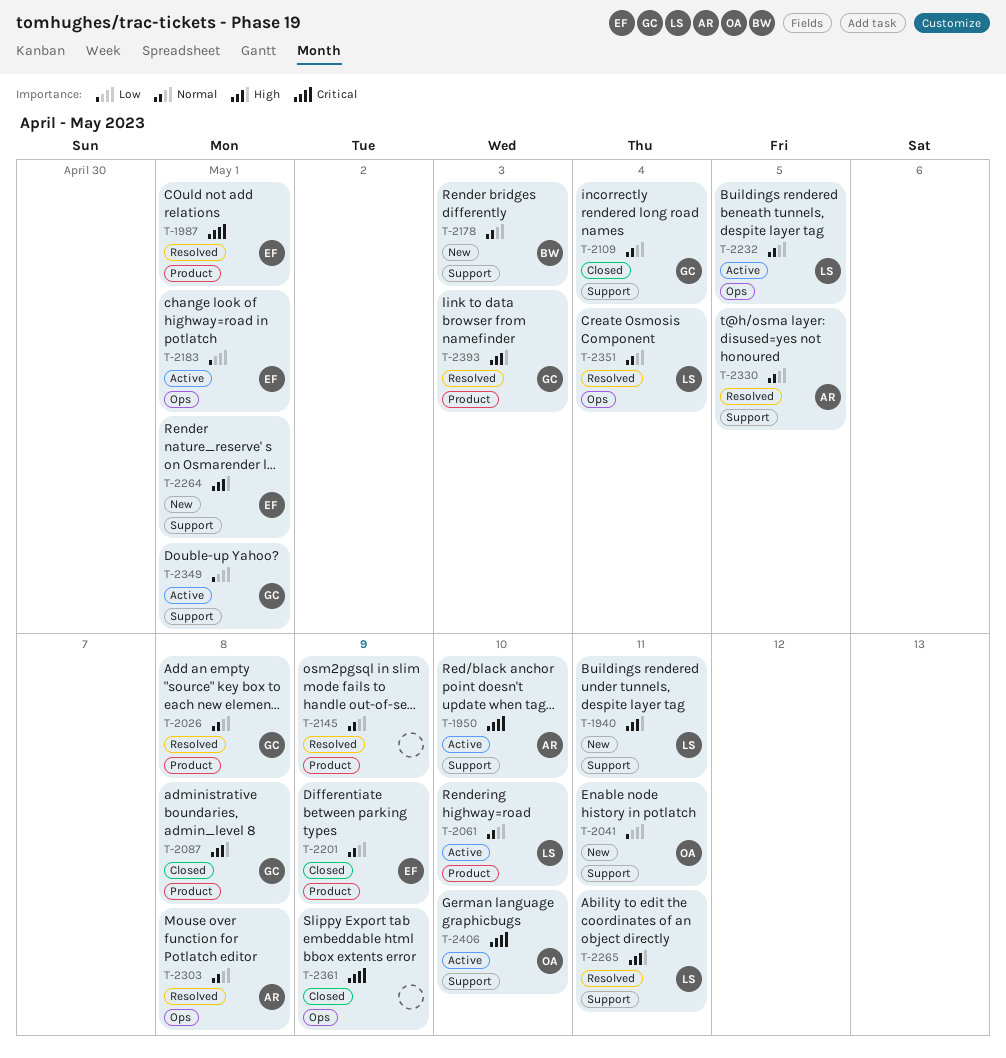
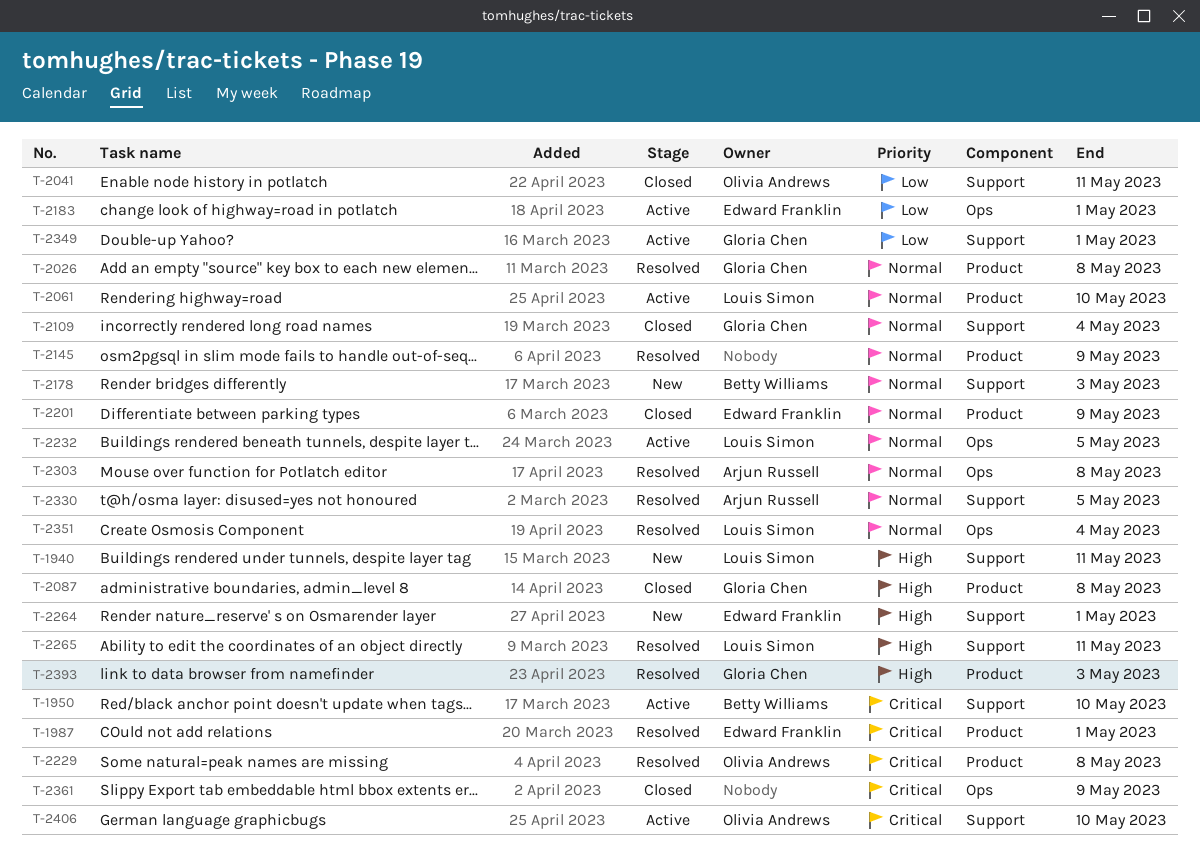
T-1950, owner: Arjun Russell -> Betty Williams
T-2041, status: New -> Closed
T-2229: none -> present

